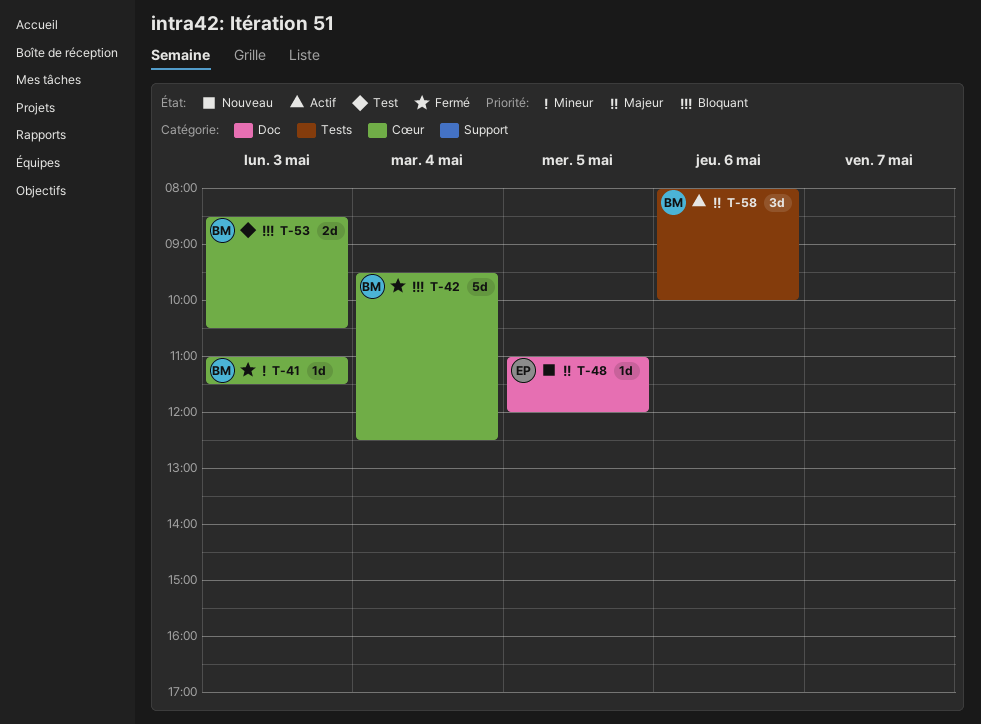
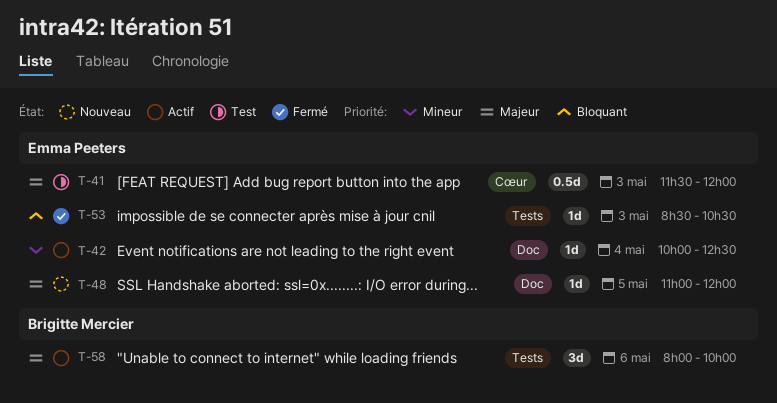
T-41, status: Fermé -> Test
T-41, owner: Brigitte Mercier -> Emma Peeters
T-41, priority: Mineur -> Majeur
T-41, estimate: 1d -> 0.5d
T-41, begins: 11:00 -> 11:30
T-41, ends: 11:30 -> 12:00
T-42, status: Fermé -> Actif
T-42, owner: Brigitte Mercier -> Emma Peeters
T-42, priority: Bloquant -> Mineur
T-42, label: Cœur -> Doc
T-42, estimate: 5d -> 1d
T-42, begins: 09:30 -> 10:00
T-53, status: Test -> Fermé
T-53, owner: Brigitte Mercier -> Emma Peeters
T-53, label: Cœur -> Tests
T-53, estimate: 2d -> 1d

